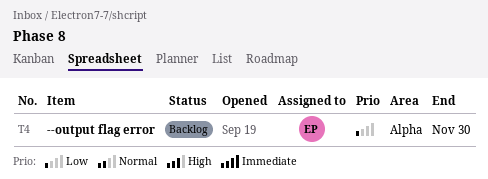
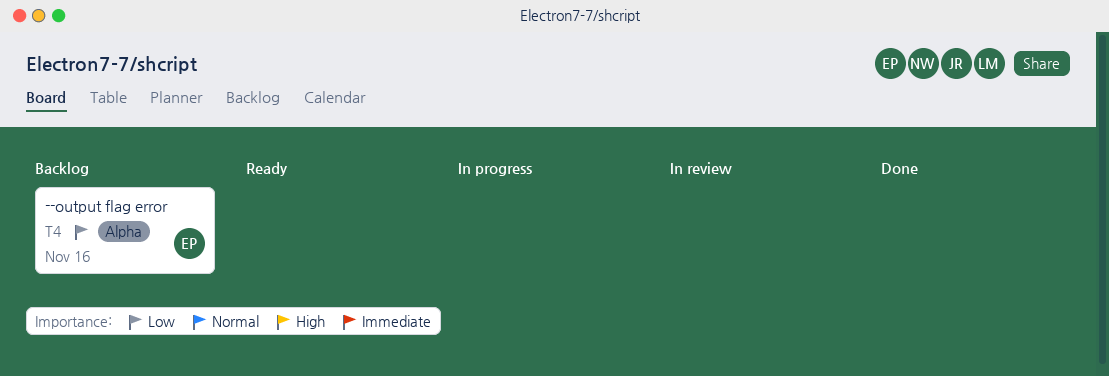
T4, due: Nov 30 -> Nov 16

